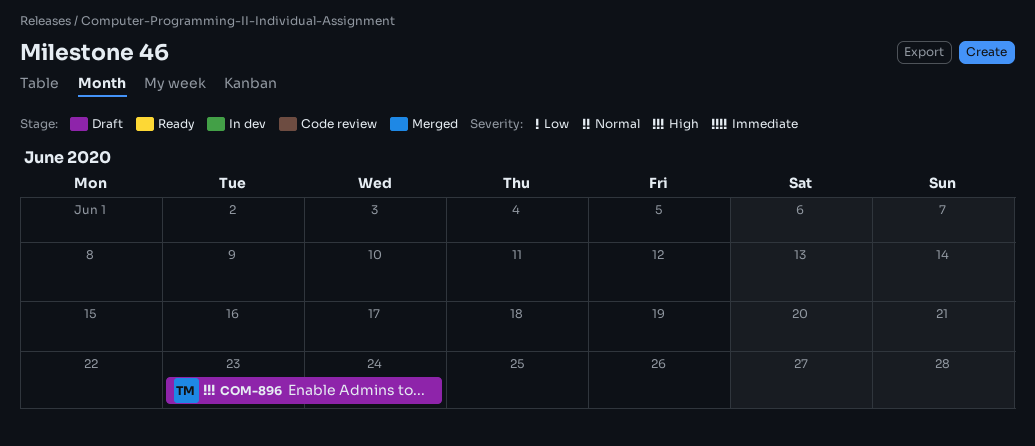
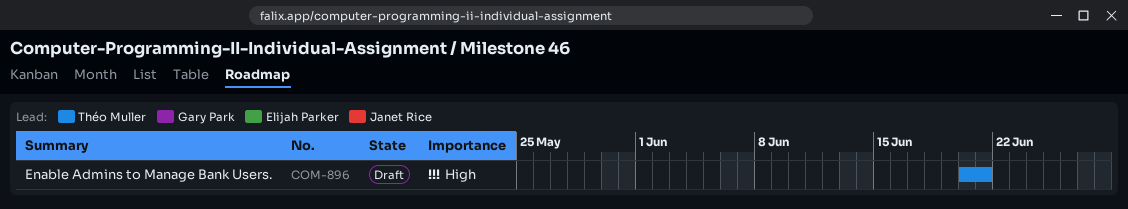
COM-896, start: Jun 23 -> Jun 20
COM-896, due: Jun 24 -> Jun 21

